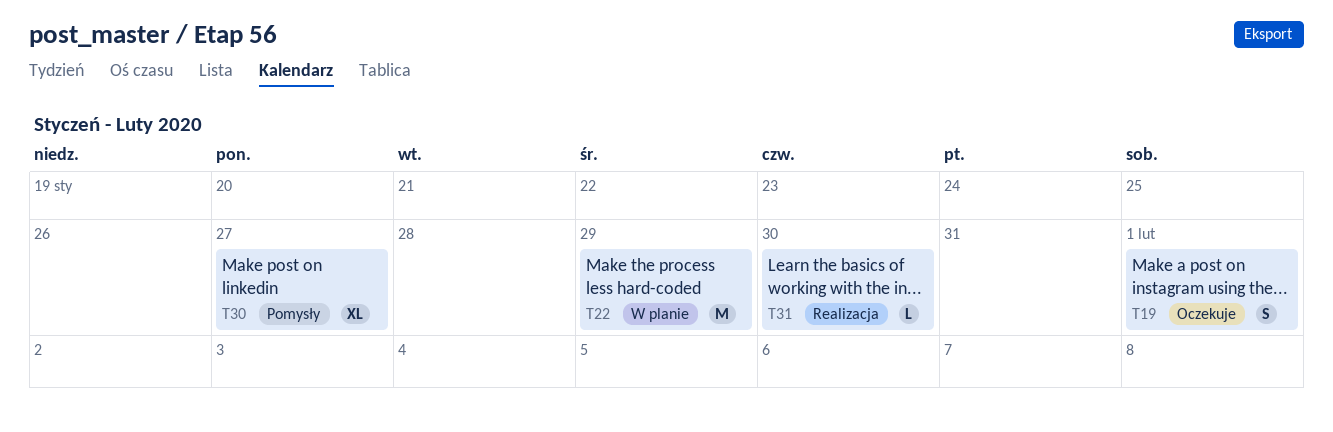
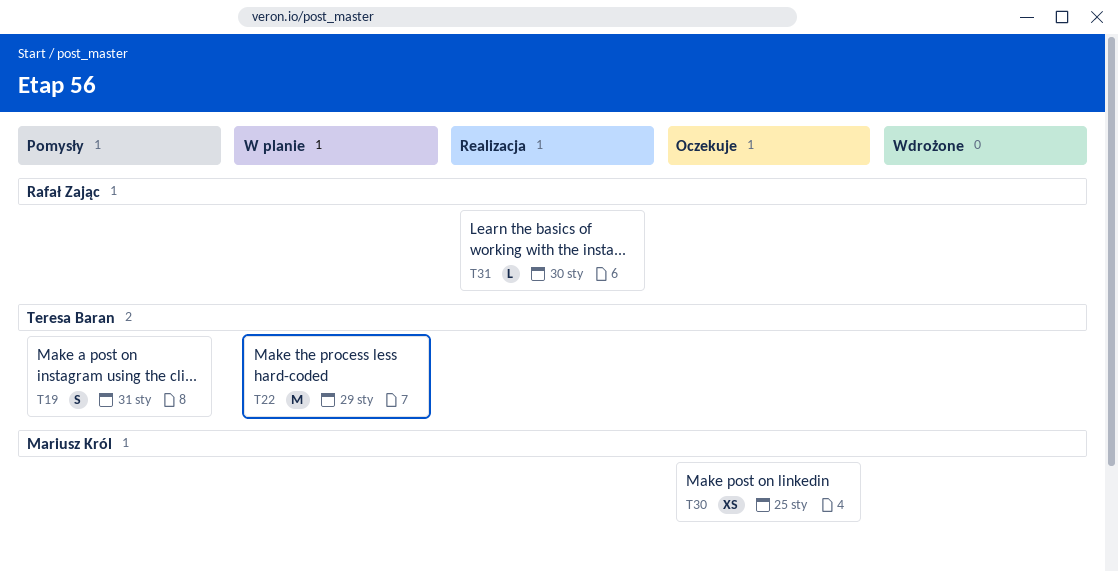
T19, status: Oczekuje -> Pomysły
T19, due: Feb 1 -> Jan 31
T30, status: Pomysły -> Oczekuje
T30, estimate: XL -> XS
T30, due: Jan 27 -> Jan 25

